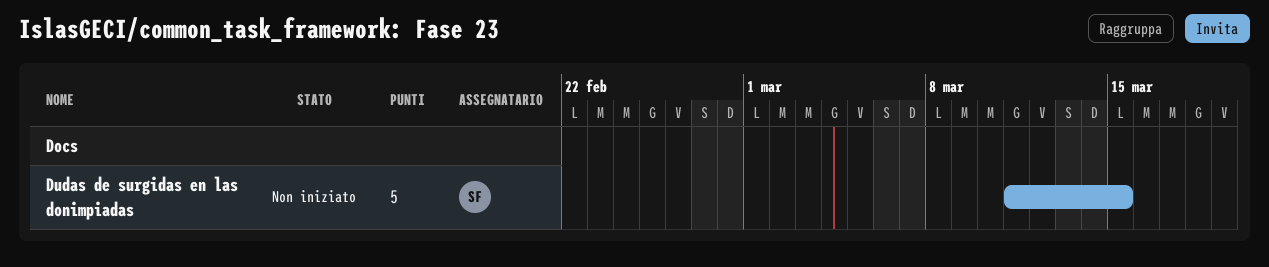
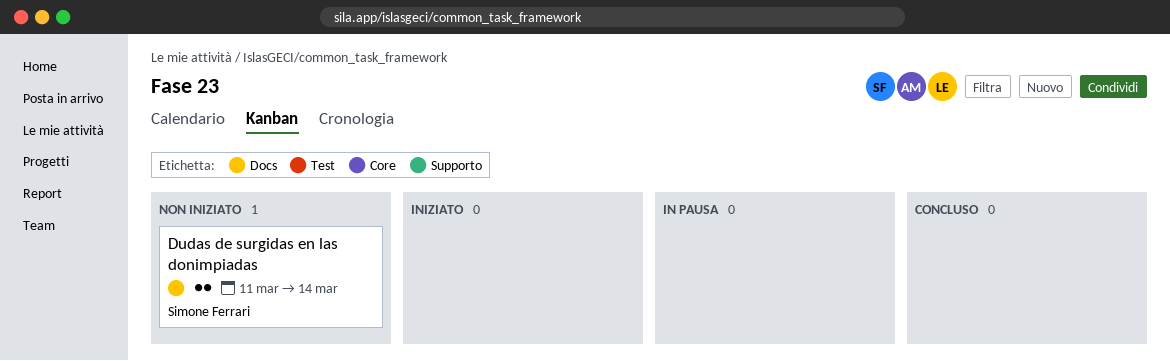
Dudas de surgidas en las donimpiadas, estimate: 5 -> 2
Dudas de surgidas en las donimpiadas, due: Mar 15 -> Mar 14

